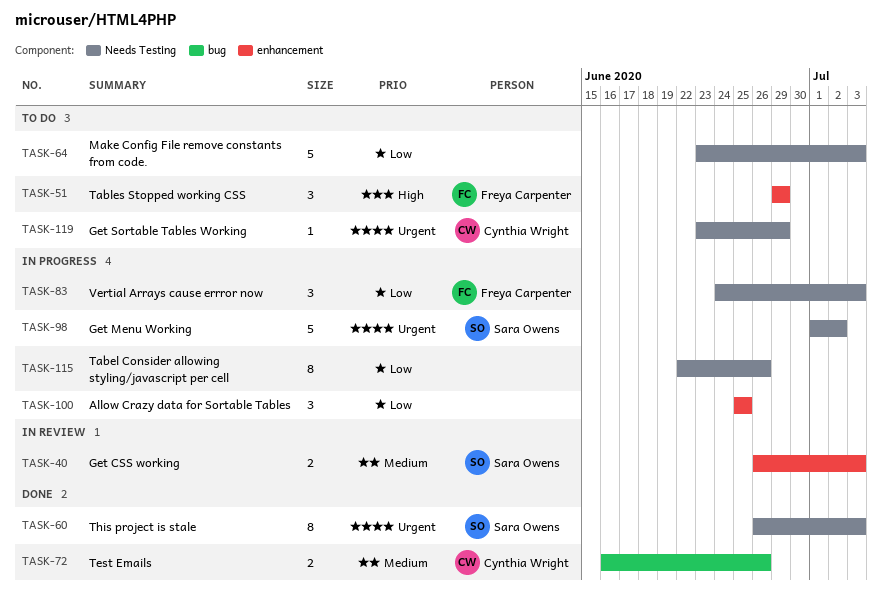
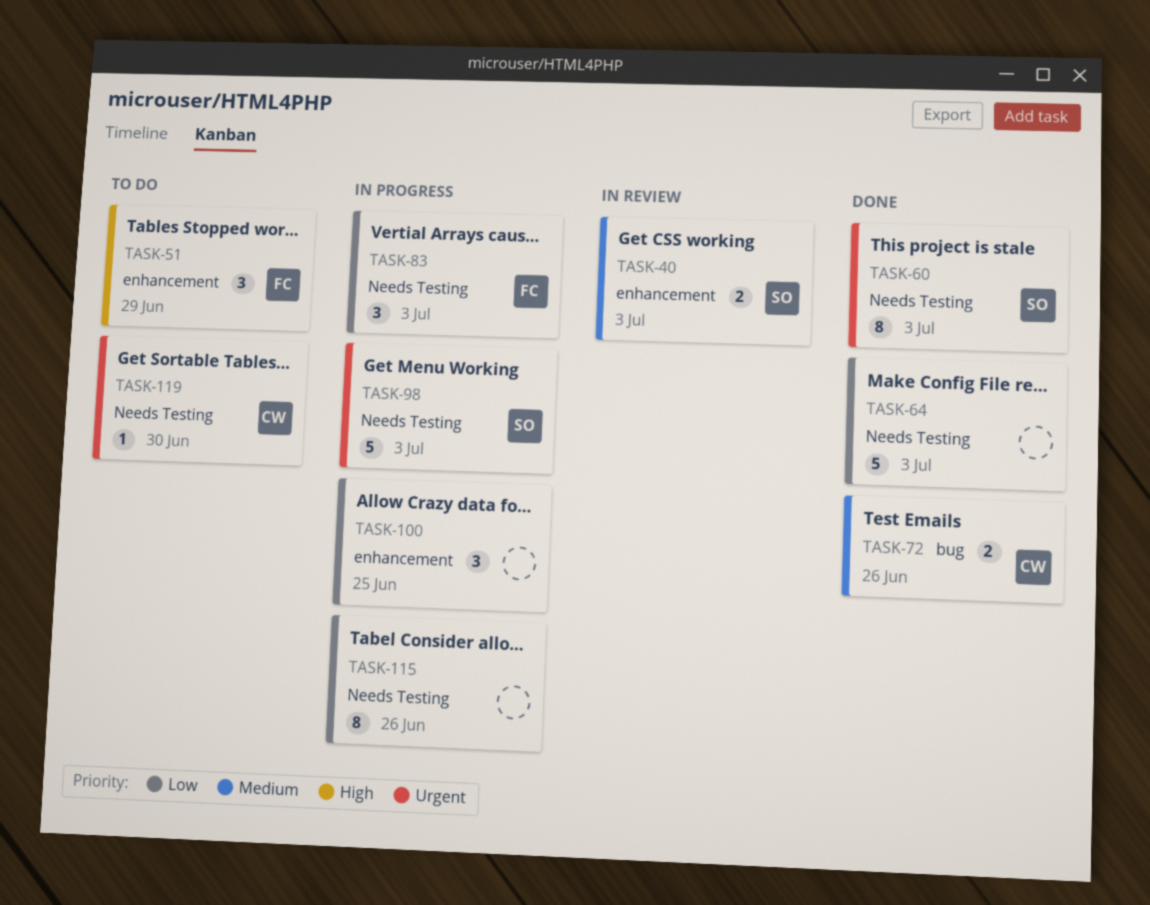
TASK-64, status: To do -> Done
TASK-98, due: Jul 2 -> Jul 3
TASK-119, due: Jun 29 -> Jun 30

